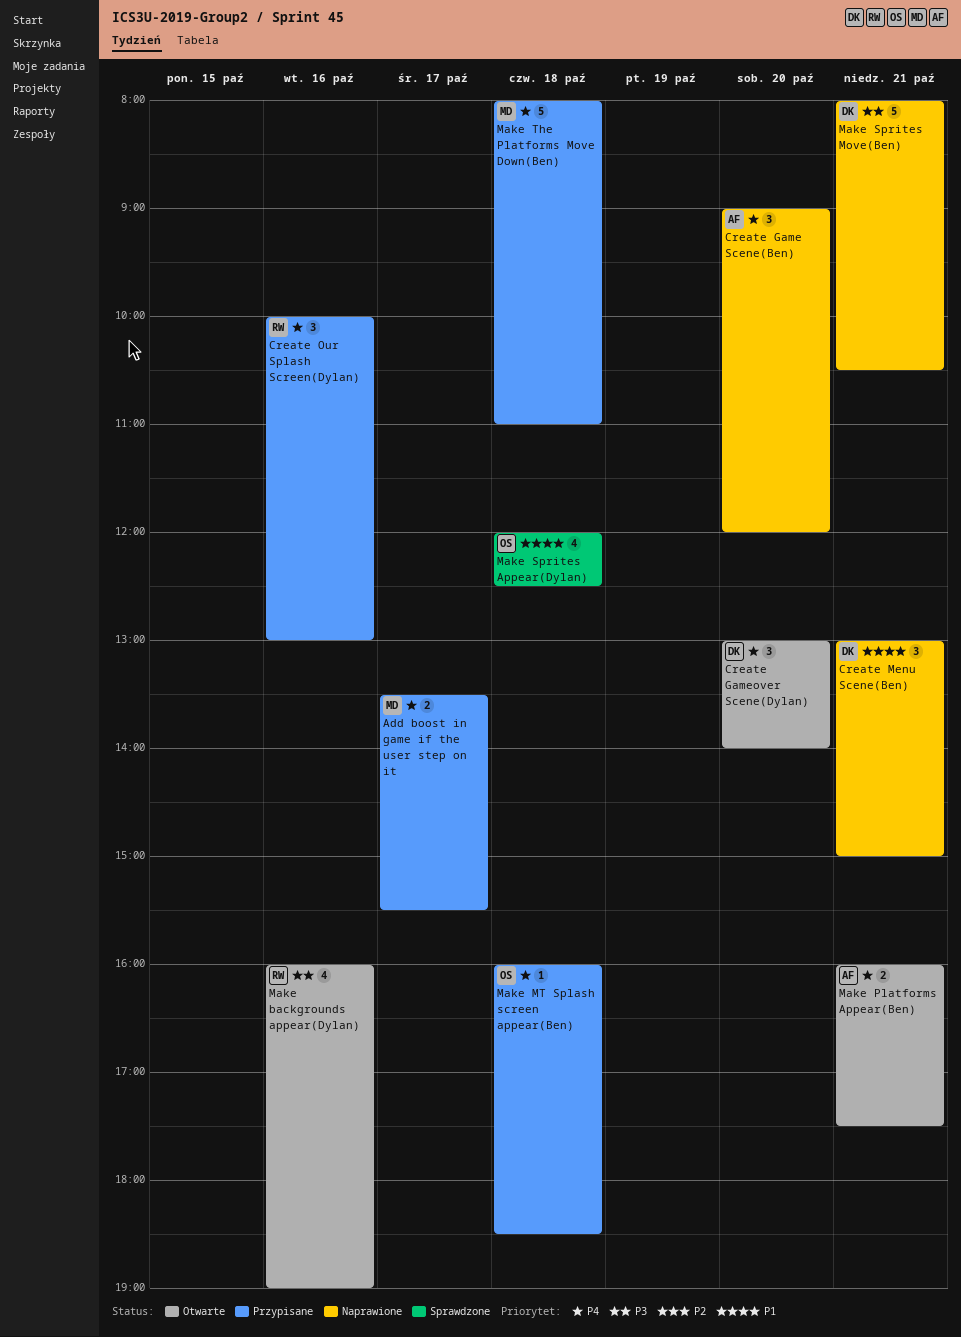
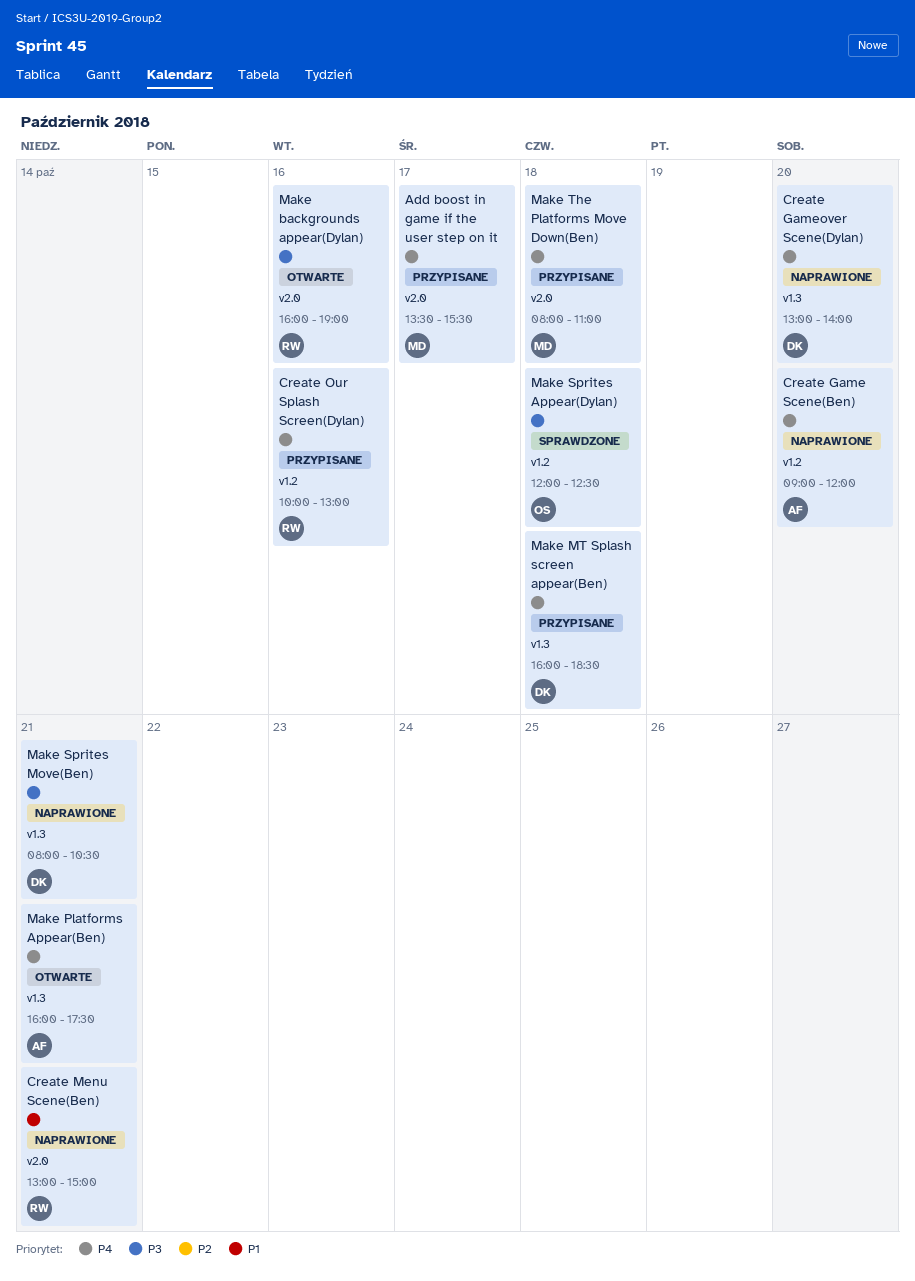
Create Gameover Scene(Dylan), status: Otwarte -> Naprawione
Create Menu Scene(Ben), owner: DK -> RW
Make MT Splash screen appear(Ben), owner: OS -> DK
Make Sprites Appear(Dylan), priority: P1 -> P3

